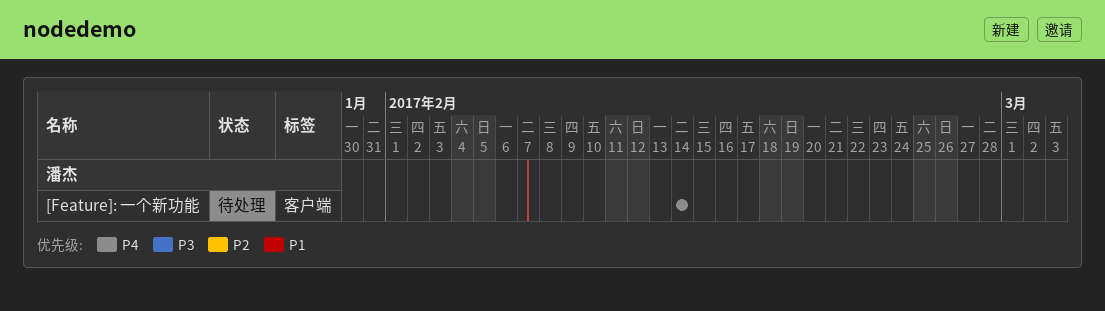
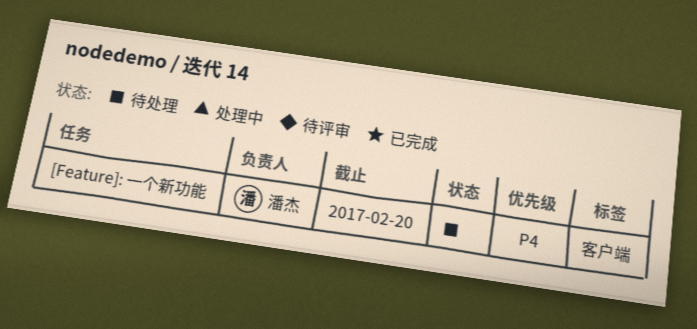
[Feature]: 一个新功能, due: Feb 14 -> Feb 20

